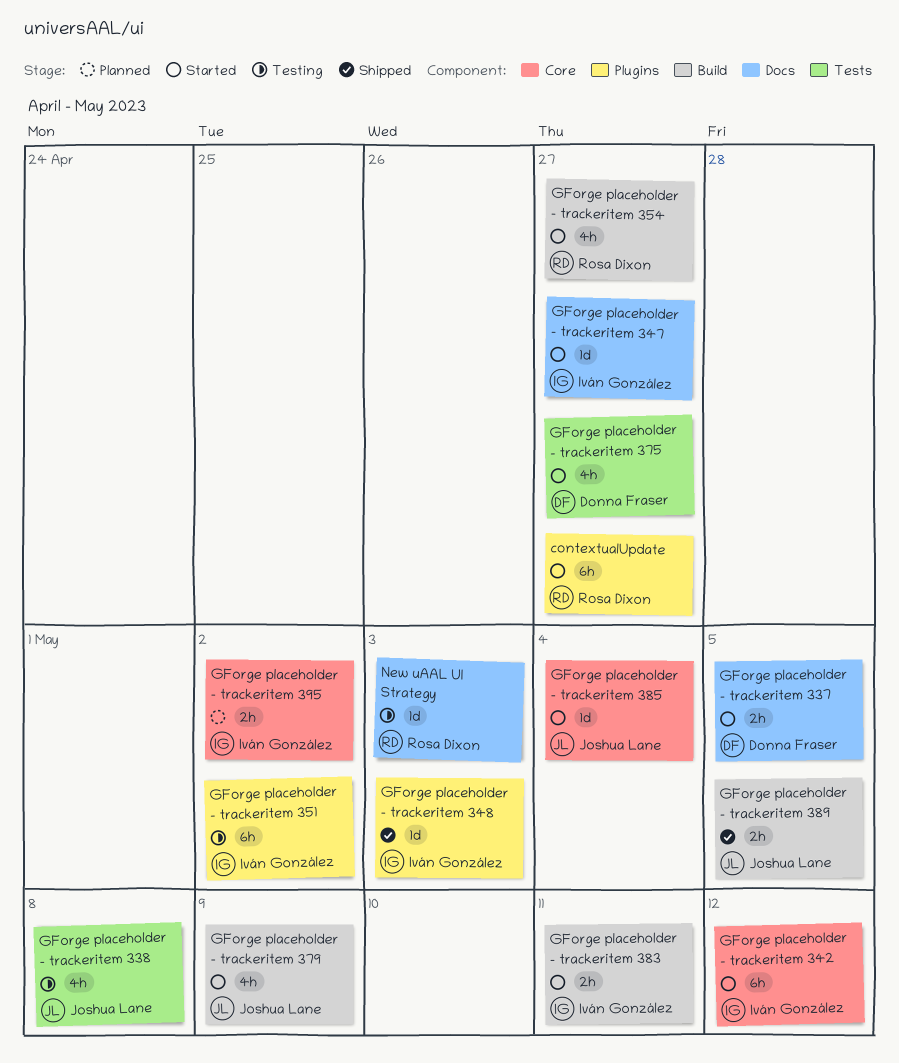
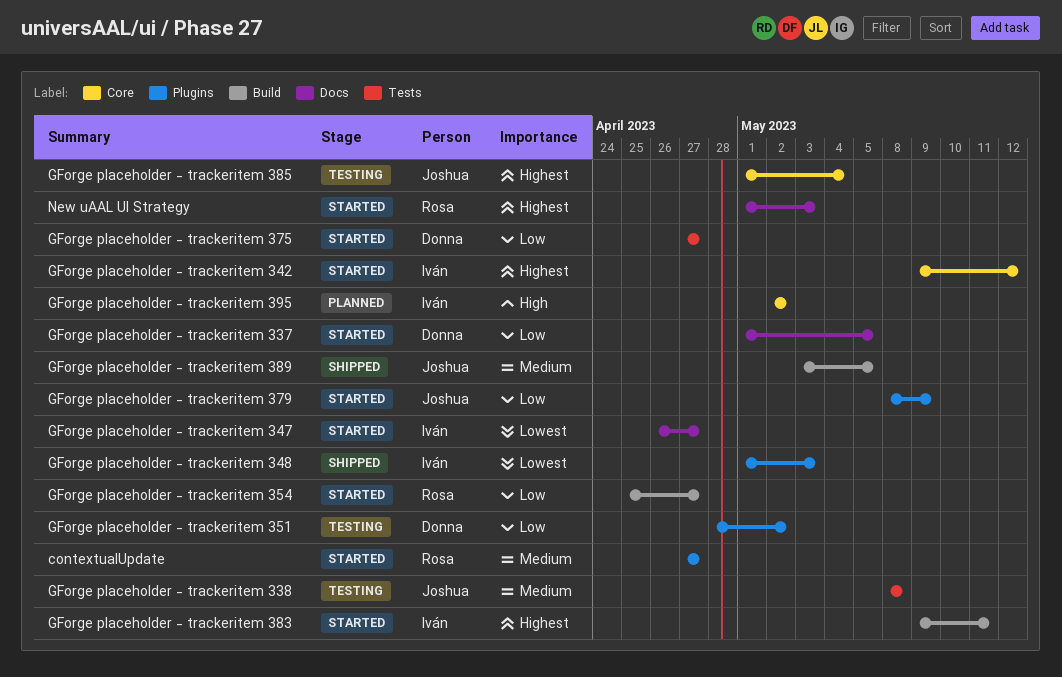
GForge placeholder - trackeritem 351, owner: Iván González -> Donna Fraser
GForge placeholder - trackeritem 379, label: Build -> Plugins
GForge placeholder - trackeritem 385, status: Started -> Testing
New uAAL UI Strategy, status: Testing -> Started

